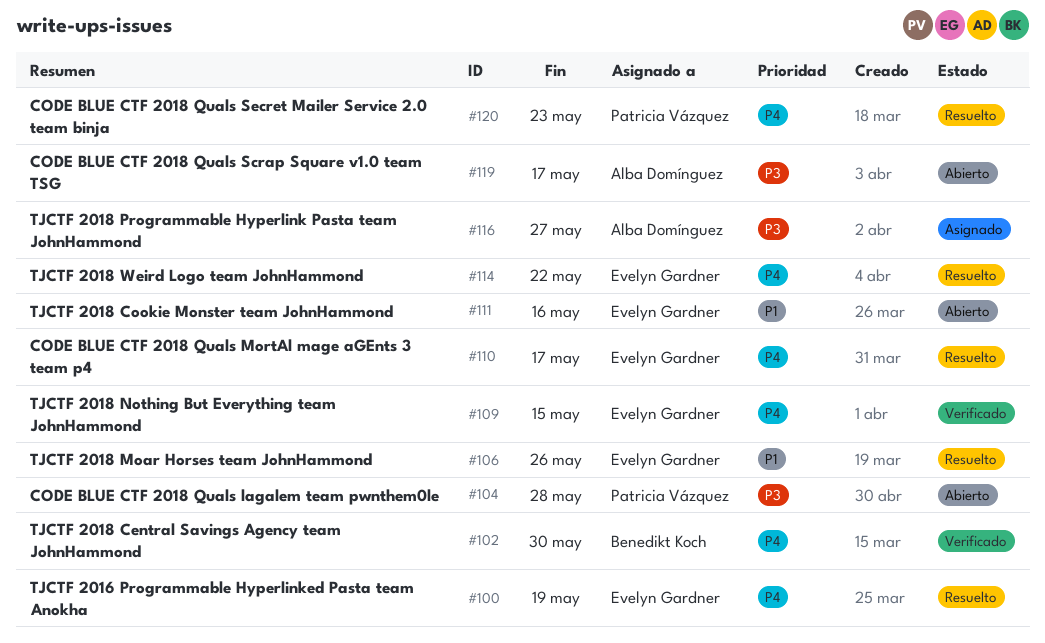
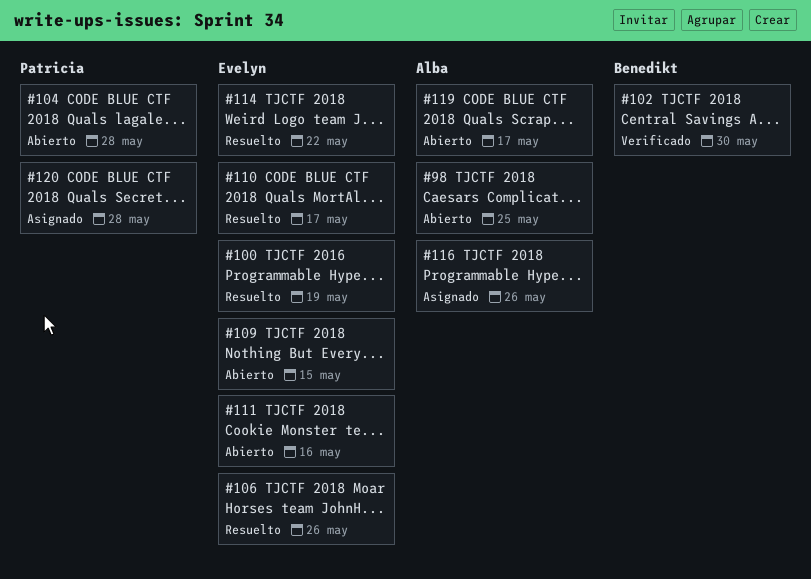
#98: none -> present
#109, status: Verificado -> Abierto
#116, due: May 27 -> May 26
#120, status: Resuelto -> Asignado
#120, due: May 23 -> May 28

